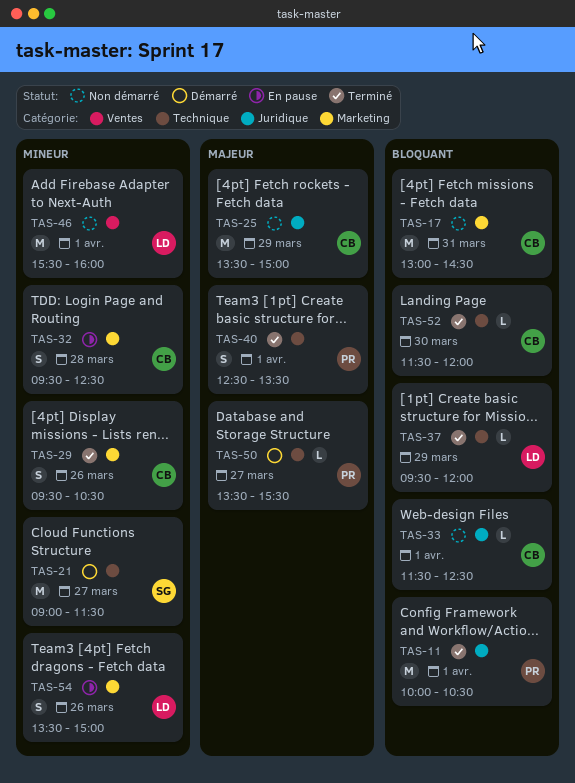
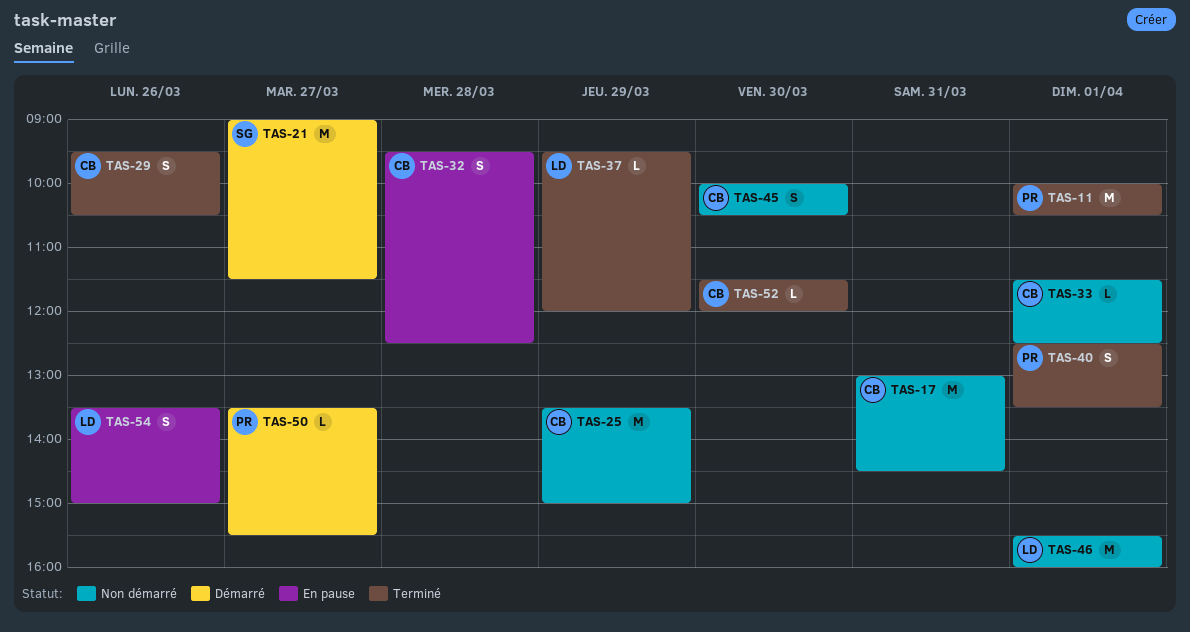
TAS-45: none -> present

